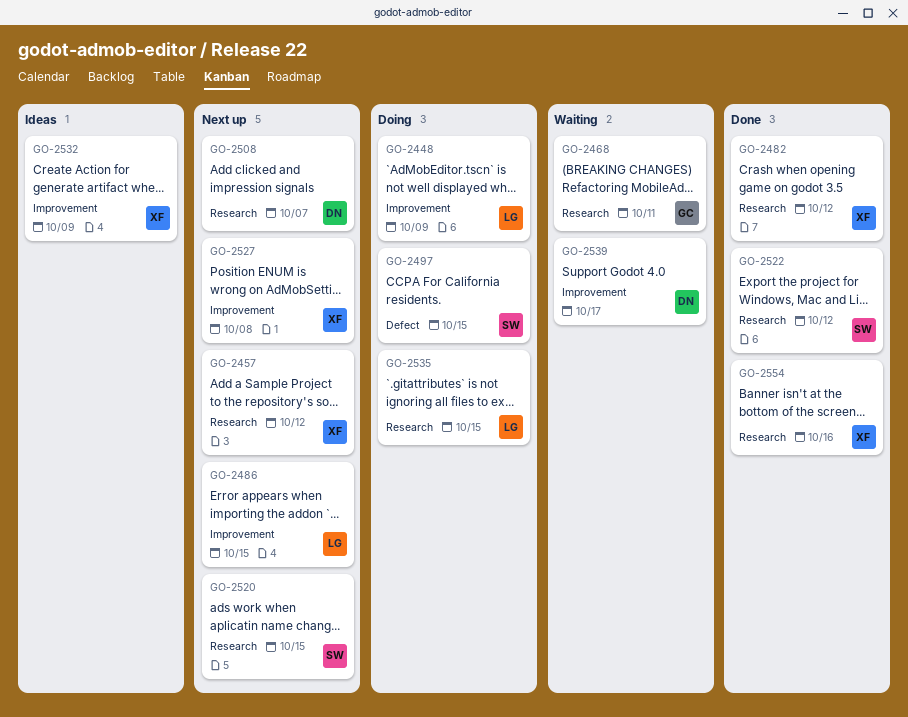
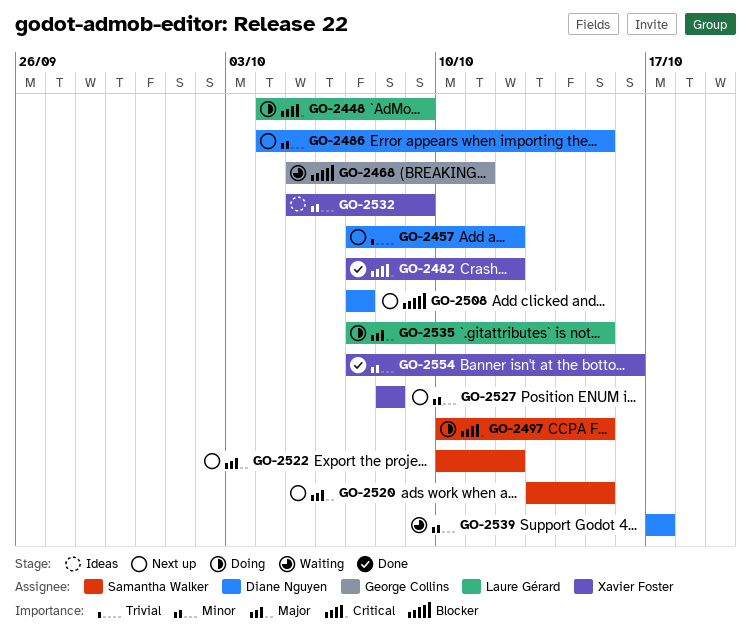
GO-2457, owner: Xavier Foster -> Diane Nguyen
GO-2486, owner: Laure Gérard -> Diane Nguyen
GO-2522, status: Done -> Next up

